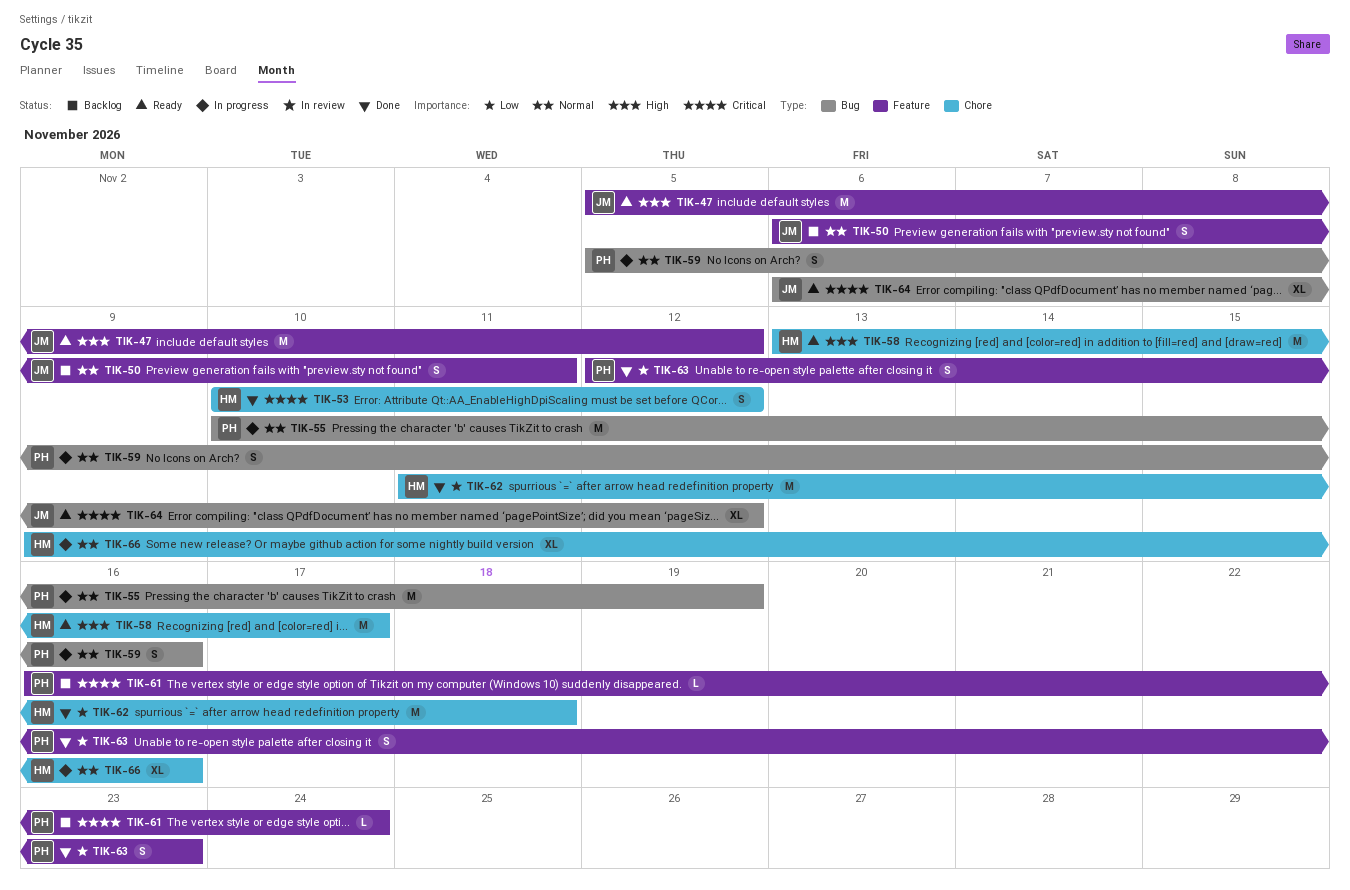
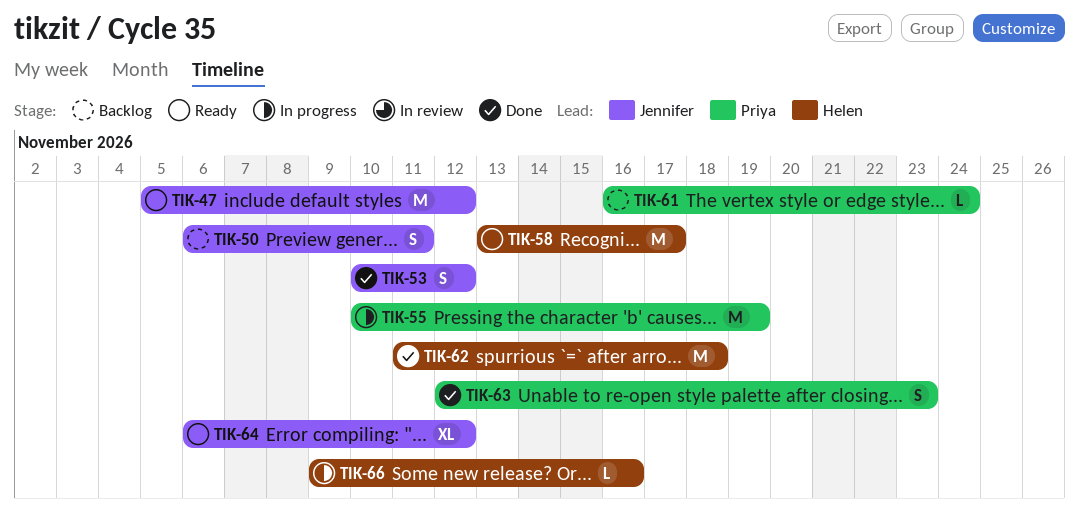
TIK-53, owner: Helen -> Jennifer
TIK-59: present -> none
TIK-66, estimate: XL -> L

